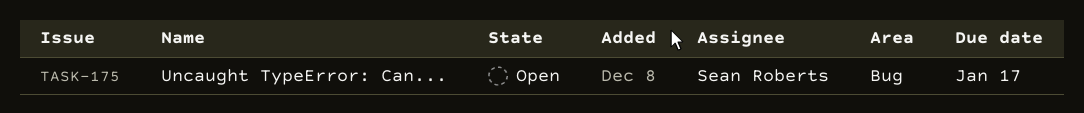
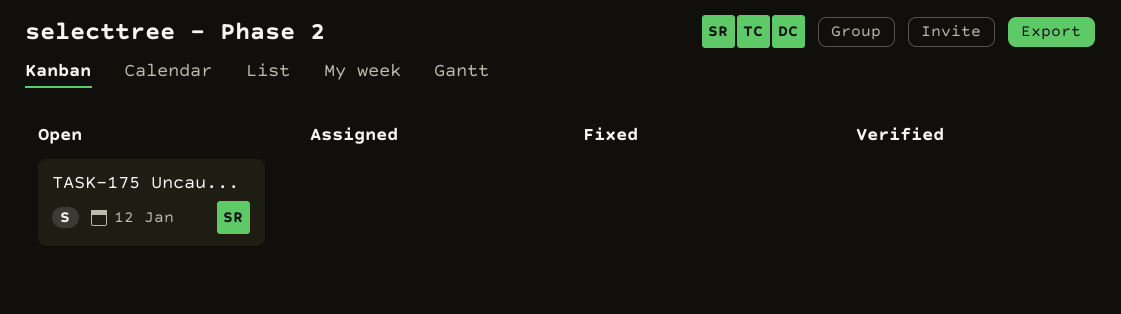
TASK-175, due: Jan 17 -> Jan 12

